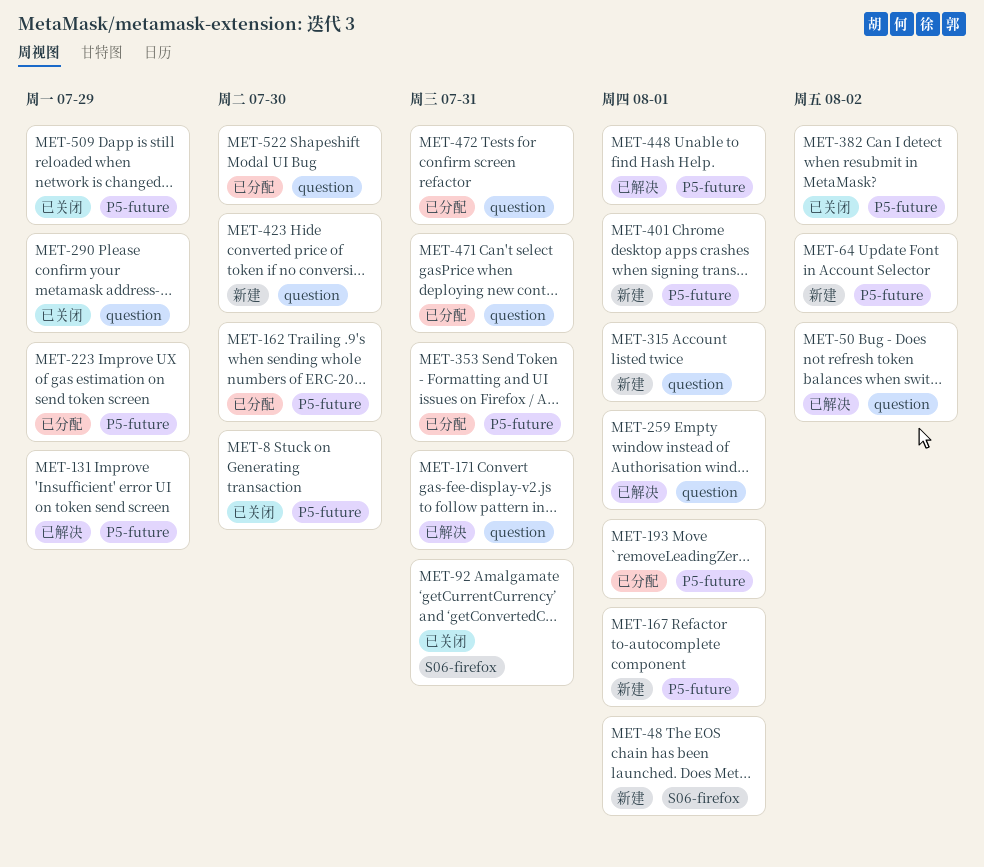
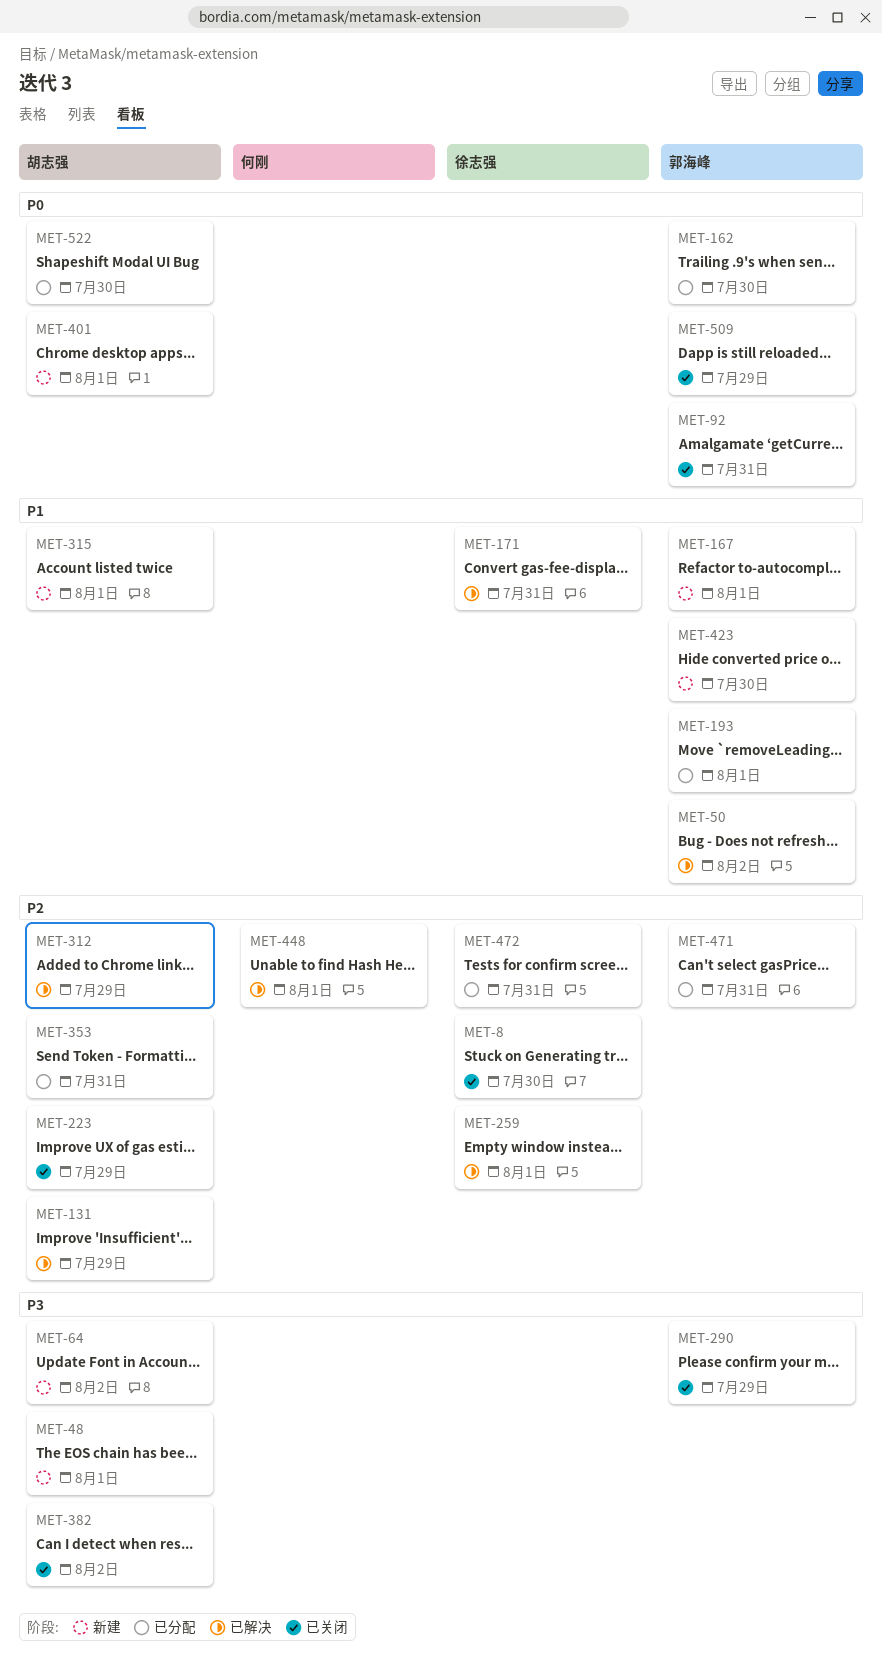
MET-223, status: 已分配 -> 已关闭
MET-312: none -> present

